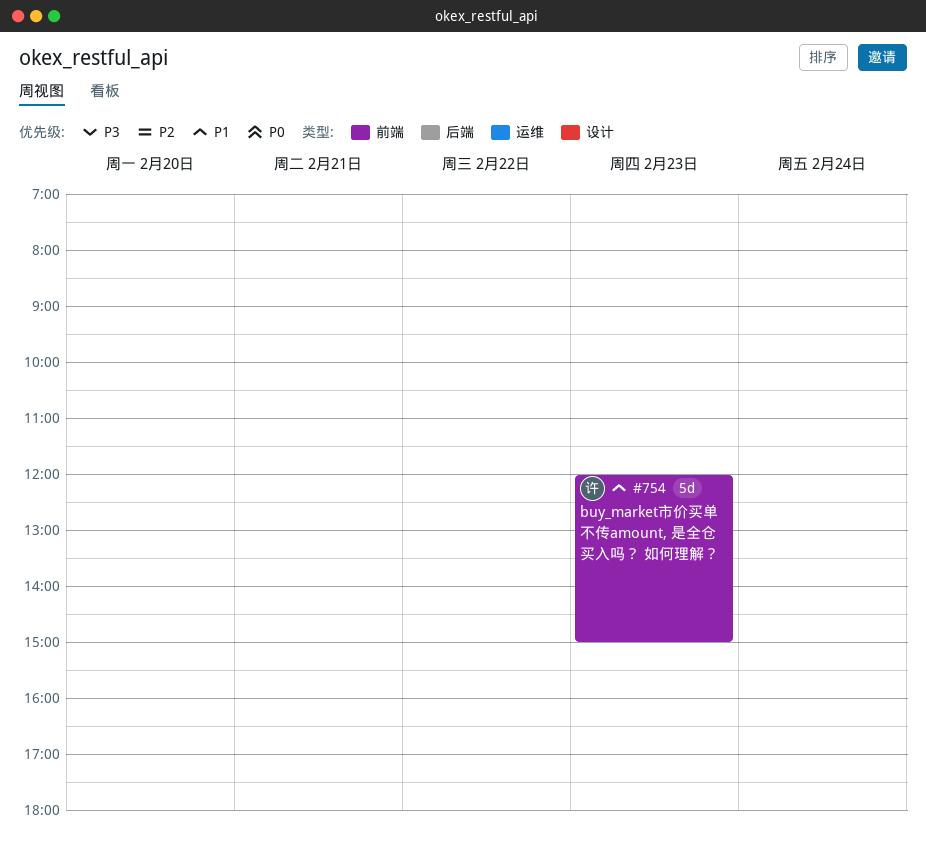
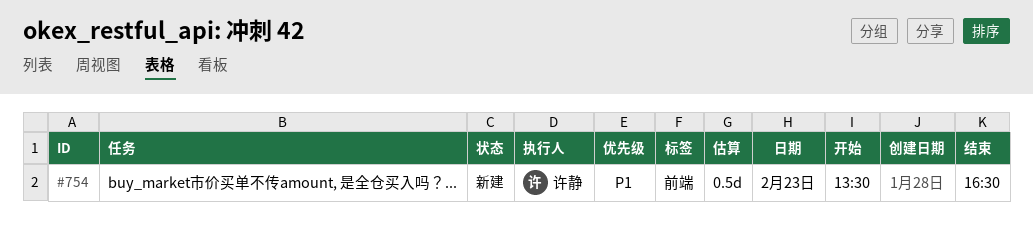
#754, estimate: 5d -> 0.5d
#754, begins: 12:00 -> 13:30
#754, ends: 15:00 -> 16:30

